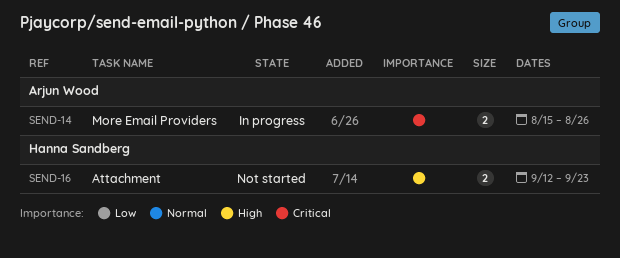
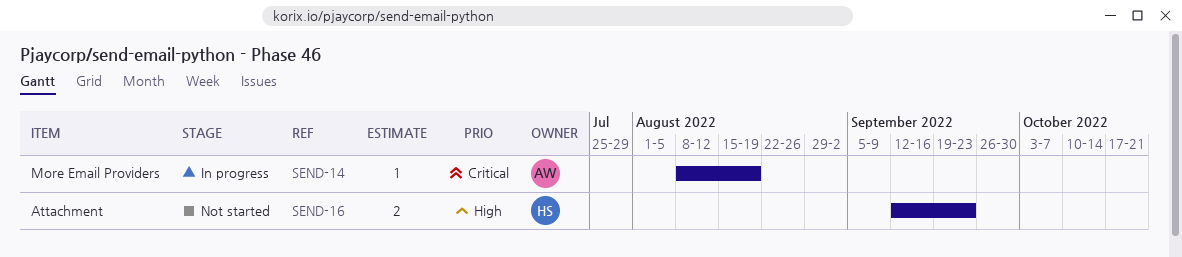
SEND-14, estimate: 2 -> 1
SEND-14, start: Aug 15 -> Aug 8
SEND-14, due: Aug 26 -> Aug 19

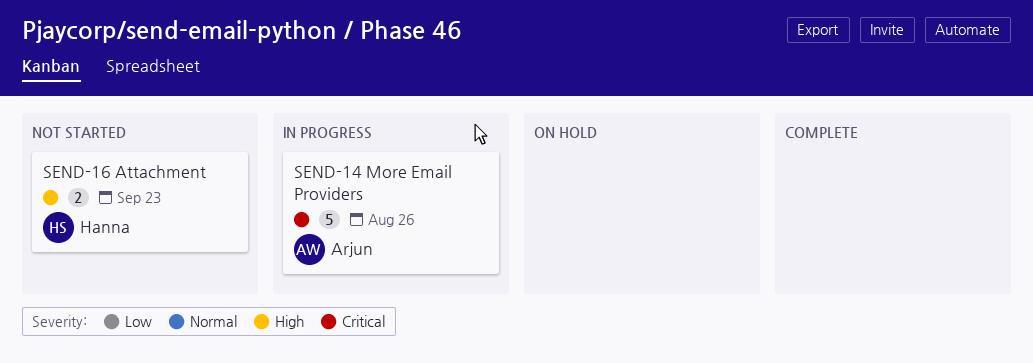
SEND-14, estimate: 1 -> 5
SEND-14, due: Aug 19 -> Aug 26

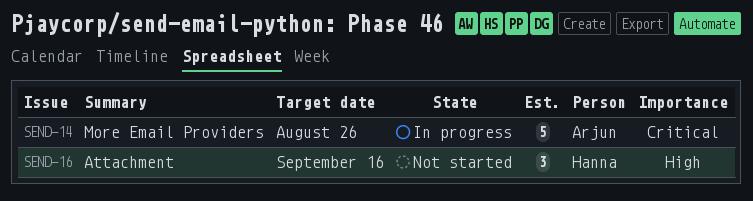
SEND-16, estimate: 2 -> 3
SEND-16, due: Sep 23 -> Sep 16

